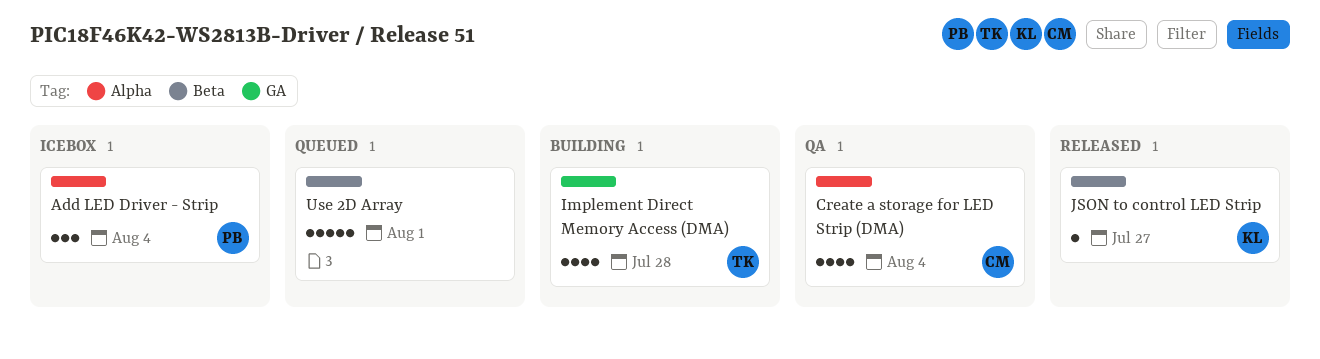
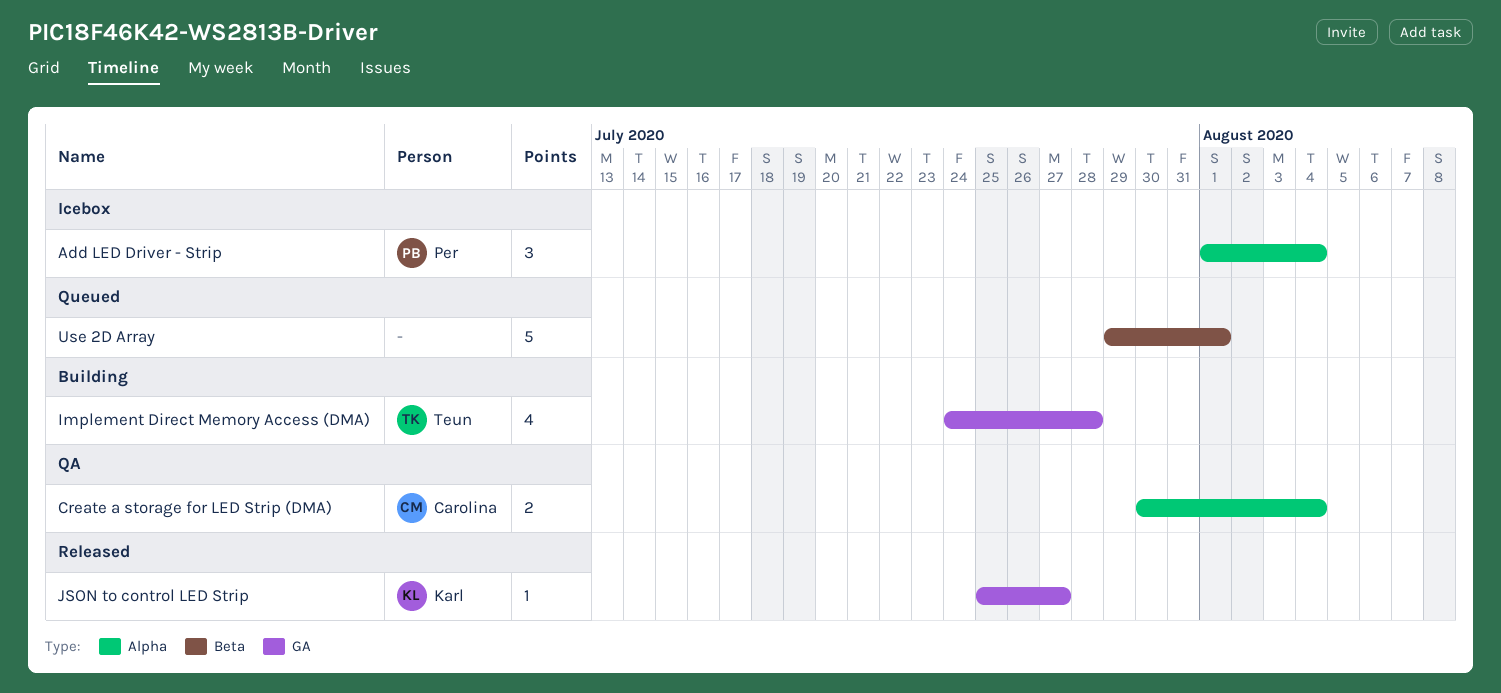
Create a storage for LED Strip (DMA), estimate: 4 -> 2
JSON to control LED Strip, label: Beta -> GA

